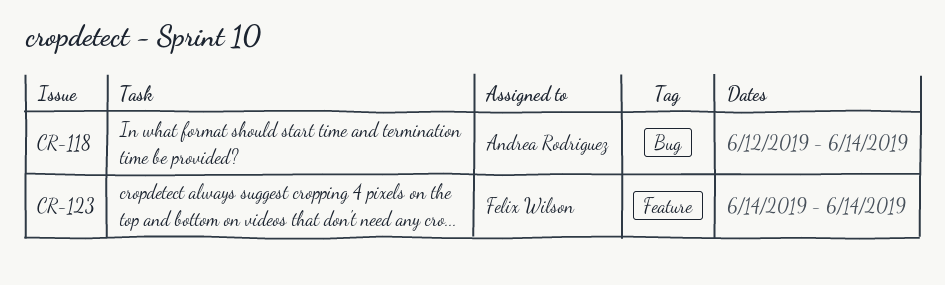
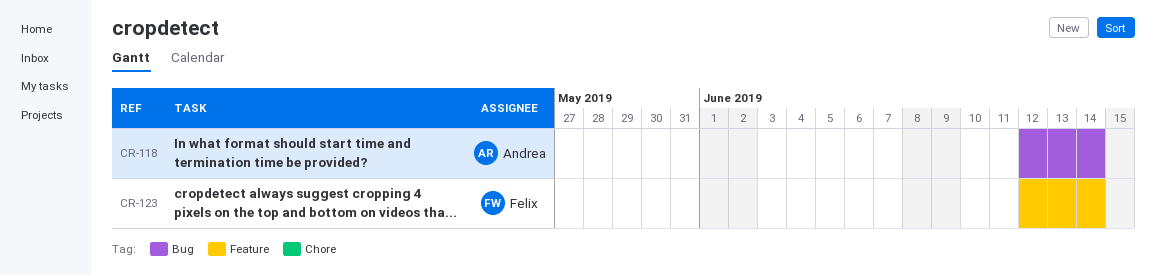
CR-123, start: Jun 14 -> Jun 12

